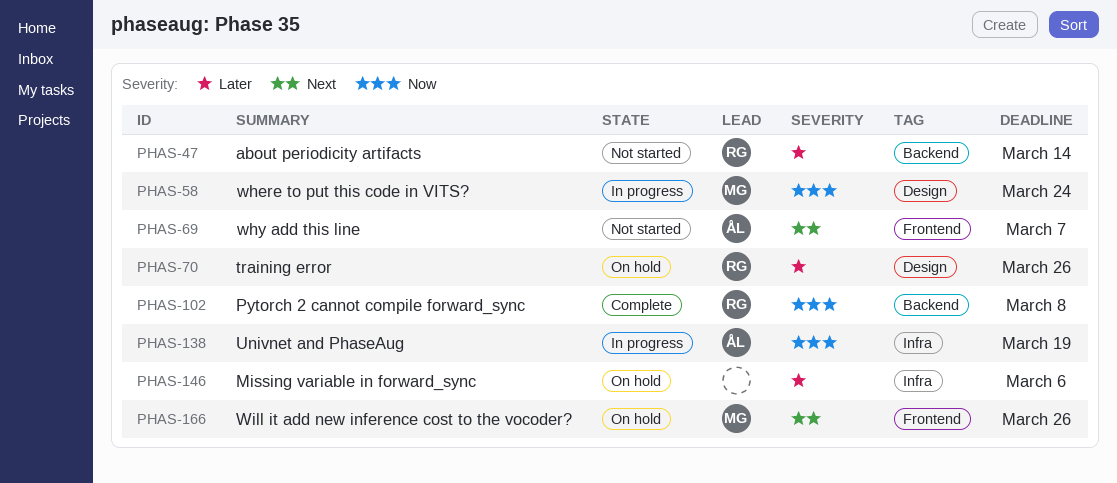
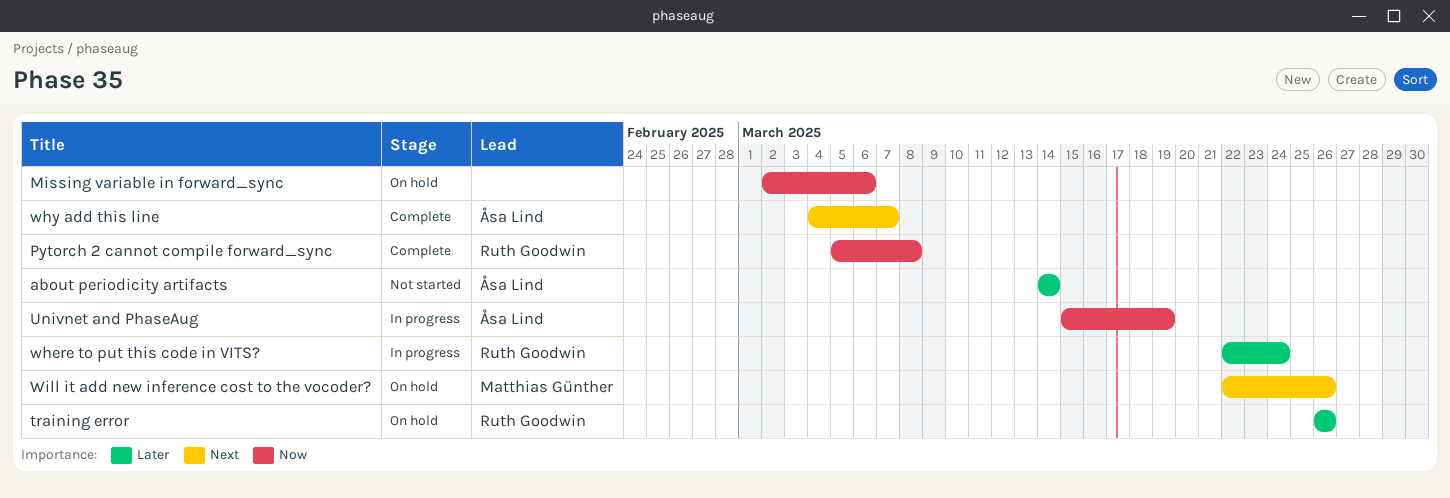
about periodicity artifacts, owner: Ruth Goodwin -> Åsa Lind
Missing variable in forward_sync, priority: Later -> Now
where to put this code in VITS?, owner: Matthias Günther -> Ruth Goodwin
where to put this code in VITS?, priority: Now -> Later
why add this line, status: Not started -> Complete

